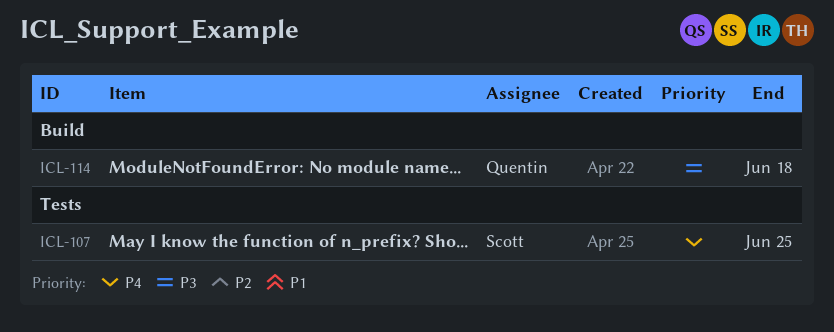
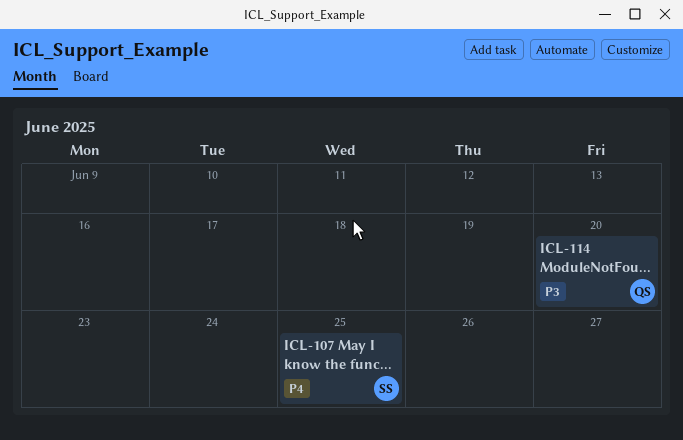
ICL-114, due: Jun 18 -> Jun 20

